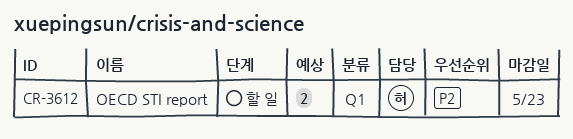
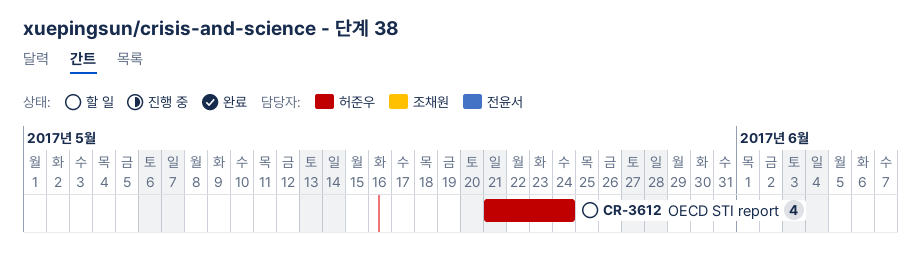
CR-3612, estimate: 2 -> 4
CR-3612, due: May 23 -> May 24

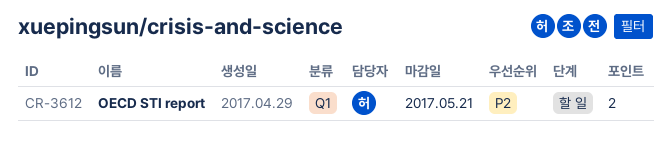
CR-3612, estimate: 4 -> 2
CR-3612, due: May 24 -> May 21

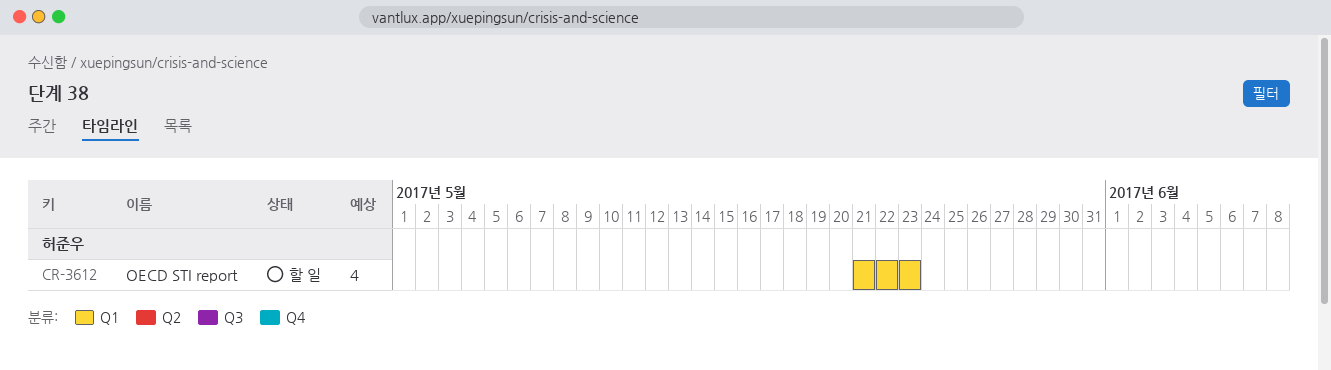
CR-3612, estimate: 2 -> 4
CR-3612, due: May 21 -> May 23

